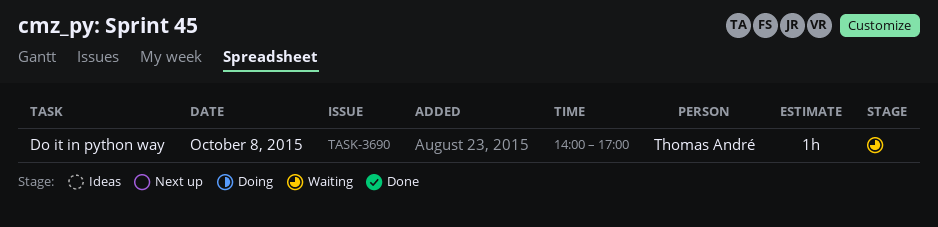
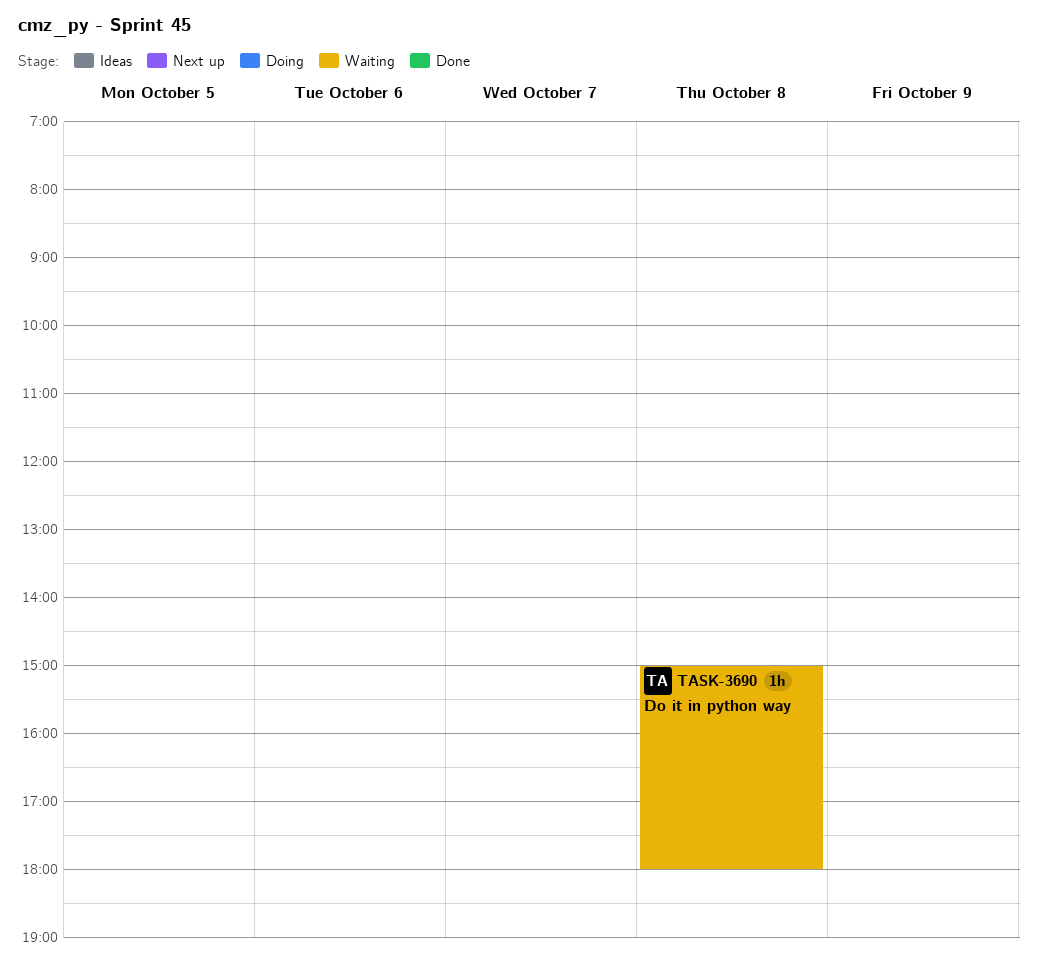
TASK-3690, begins: 14:00 -> 15:00
TASK-3690, ends: 17:00 -> 18:00

